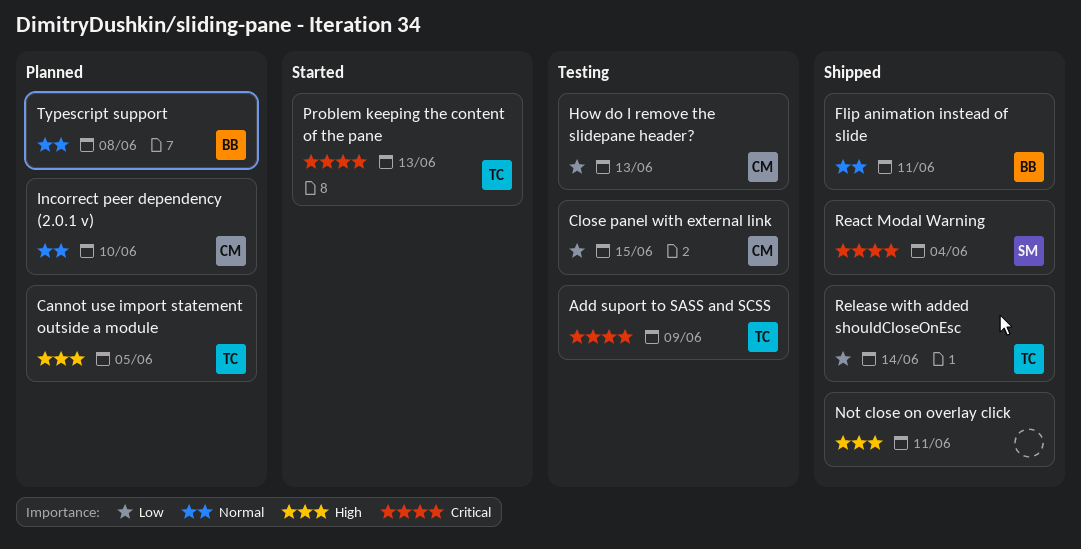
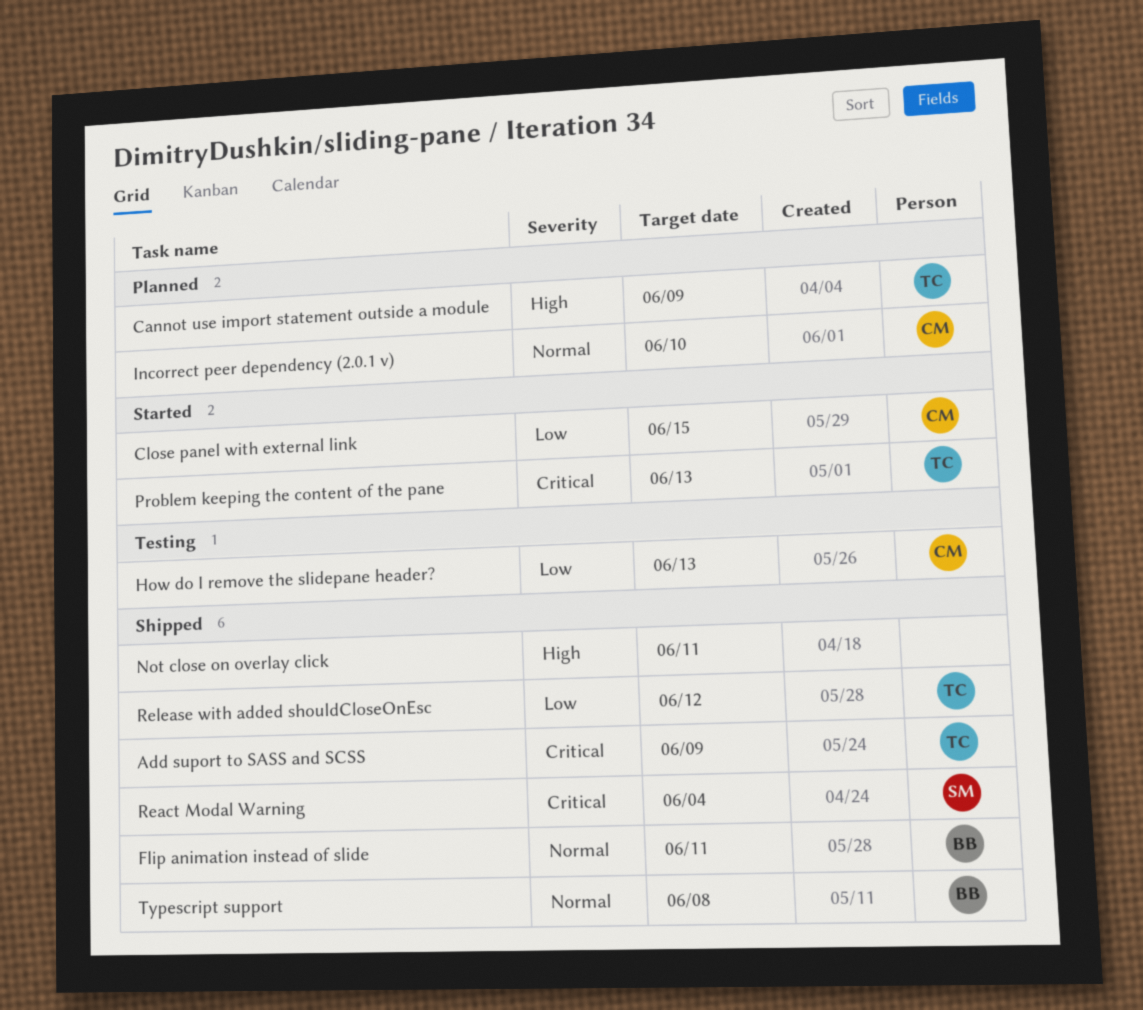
Add suport to SASS and SCSS, status: Testing -> Shipped
Cannot use import statement outside a module, due: Jun 5 -> Jun 9
Close panel with external link, status: Testing -> Started
Release with added shouldCloseOnEsc, due: Jun 14 -> Jun 12
Typescript support, status: Planned -> Shipped

